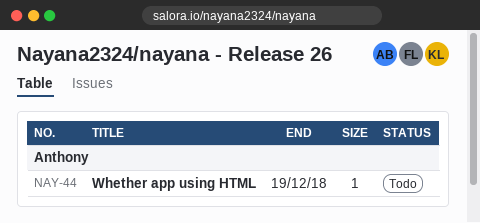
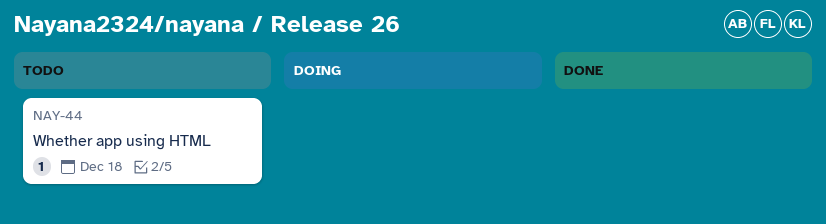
NAY-44, due: Dec 19 -> Dec 18

